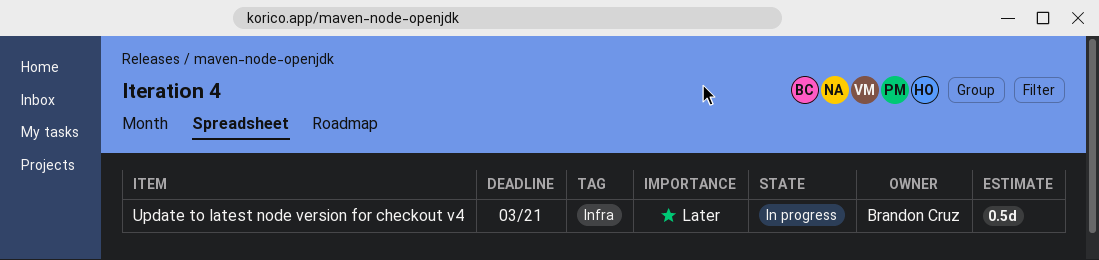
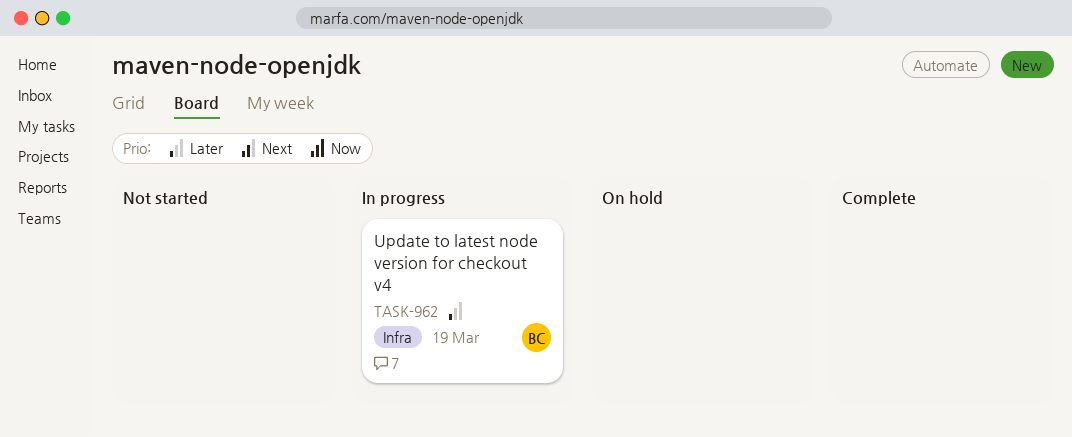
Update to latest node version for checkout v4, due: Mar 21 -> Mar 19

